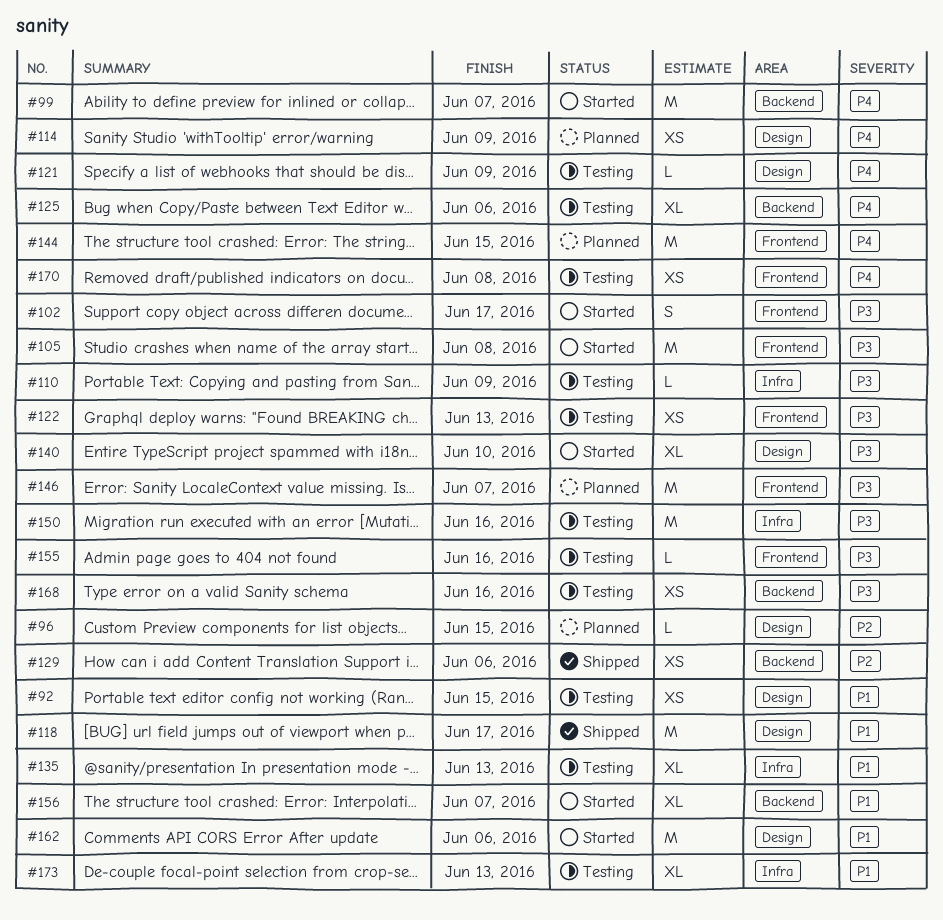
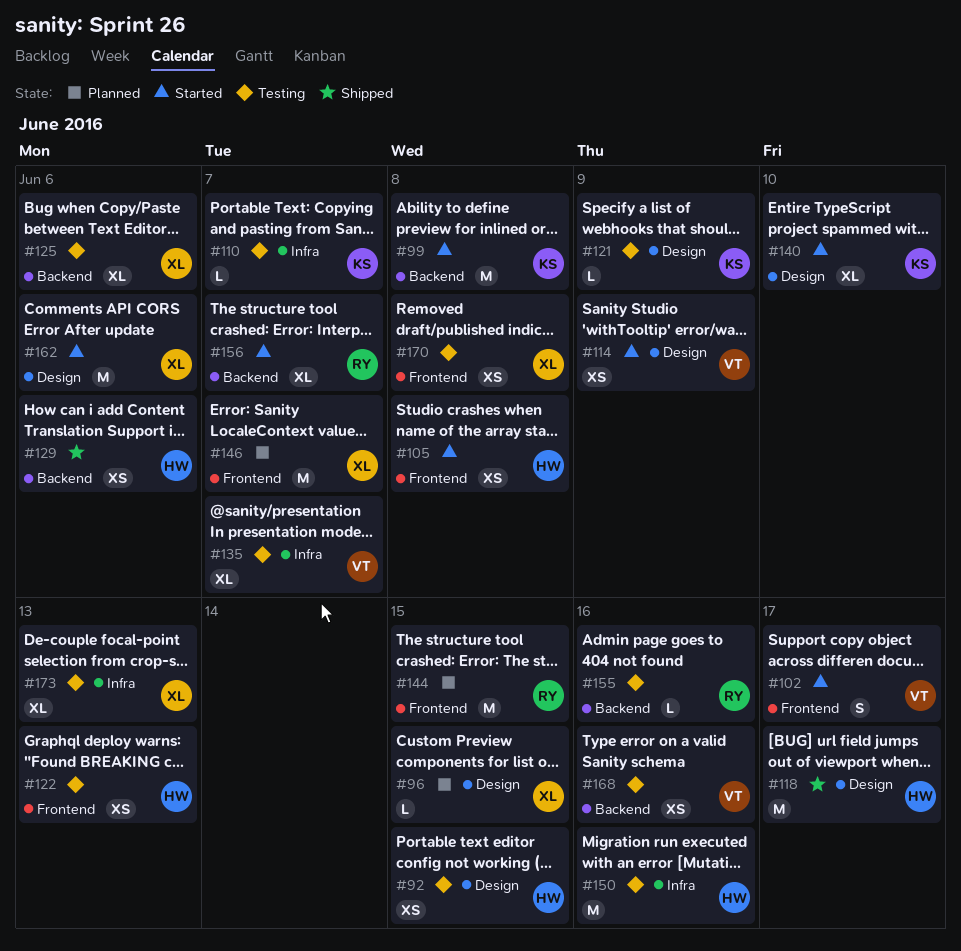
#99, due: Jun 7 -> Jun 8
#105, estimate: M -> XS
#110, due: Jun 9 -> Jun 7
#114, status: Planned -> Started
#135, due: Jun 13 -> Jun 7
#155, label: Frontend -> Backend

